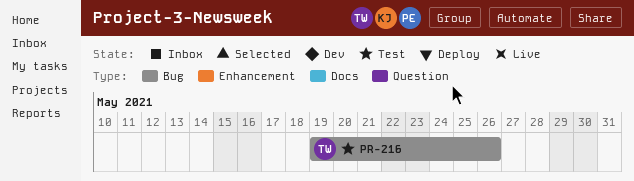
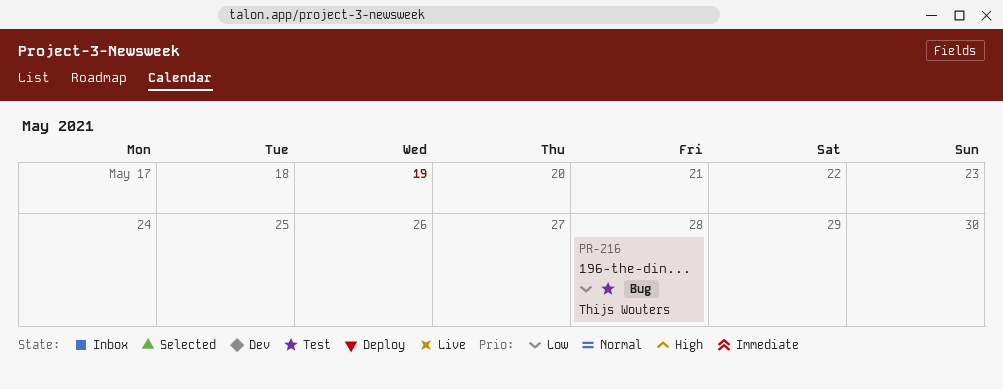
PR-216, due: May 26 -> May 28

